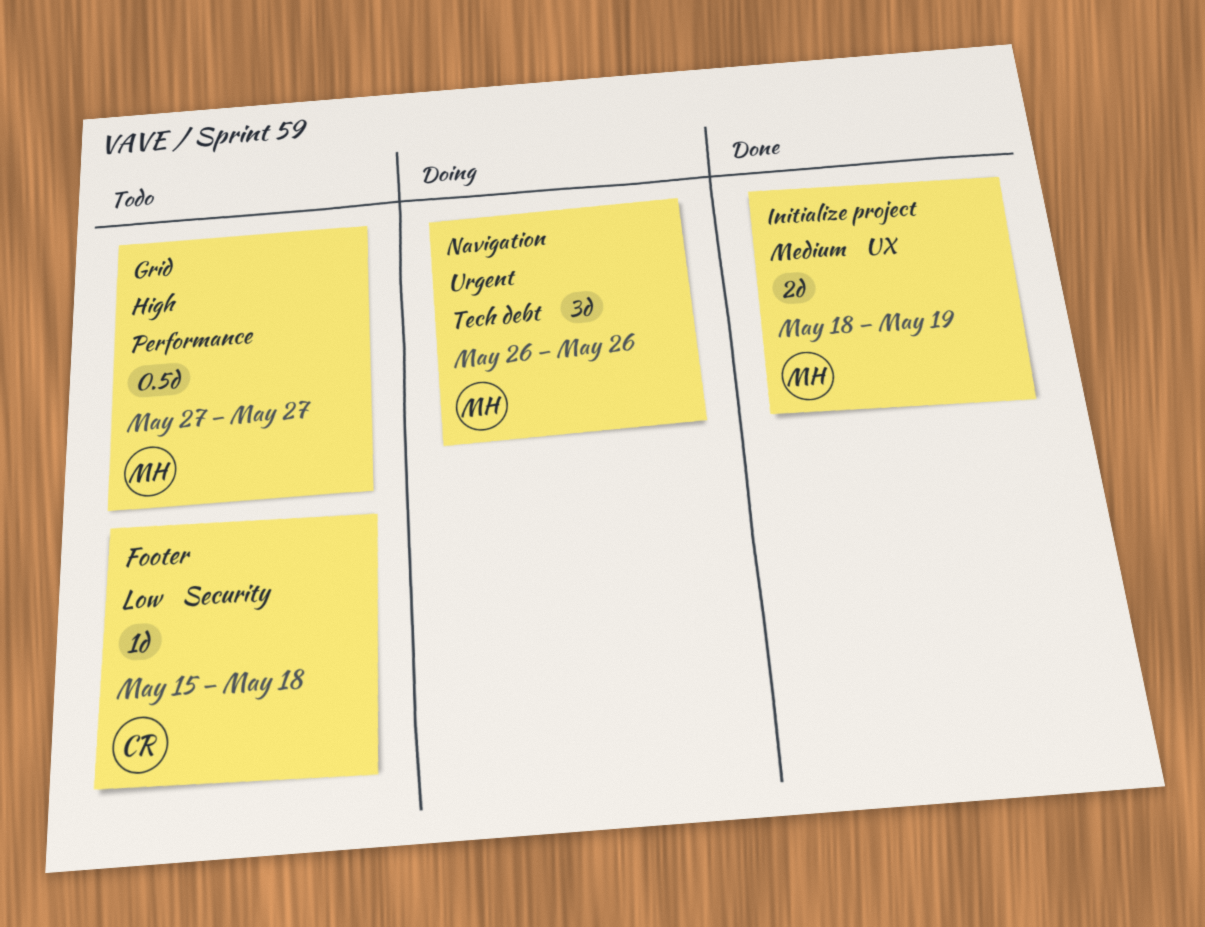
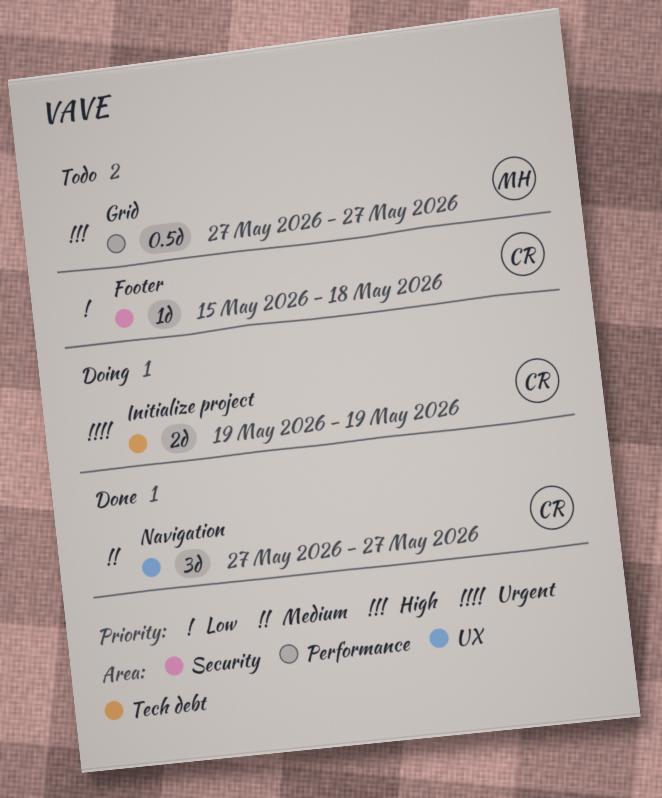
Initialize project, status: Done -> Doing
Initialize project, owner: MH -> CR
Initialize project, priority: Medium -> Urgent
Initialize project, label: UX -> Tech debt
Initialize project, start: May 18 -> May 19
Navigation, status: Doing -> Done
Navigation, owner: MH -> CR
Navigation, priority: Urgent -> Medium
Navigation, label: Tech debt -> UX
Navigation, start: May 26 -> May 27
Navigation, due: May 26 -> May 27

